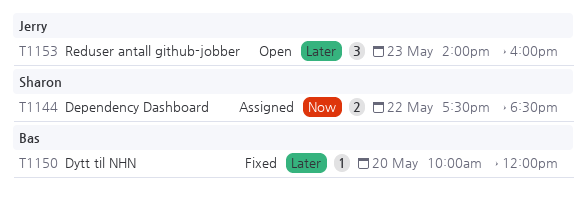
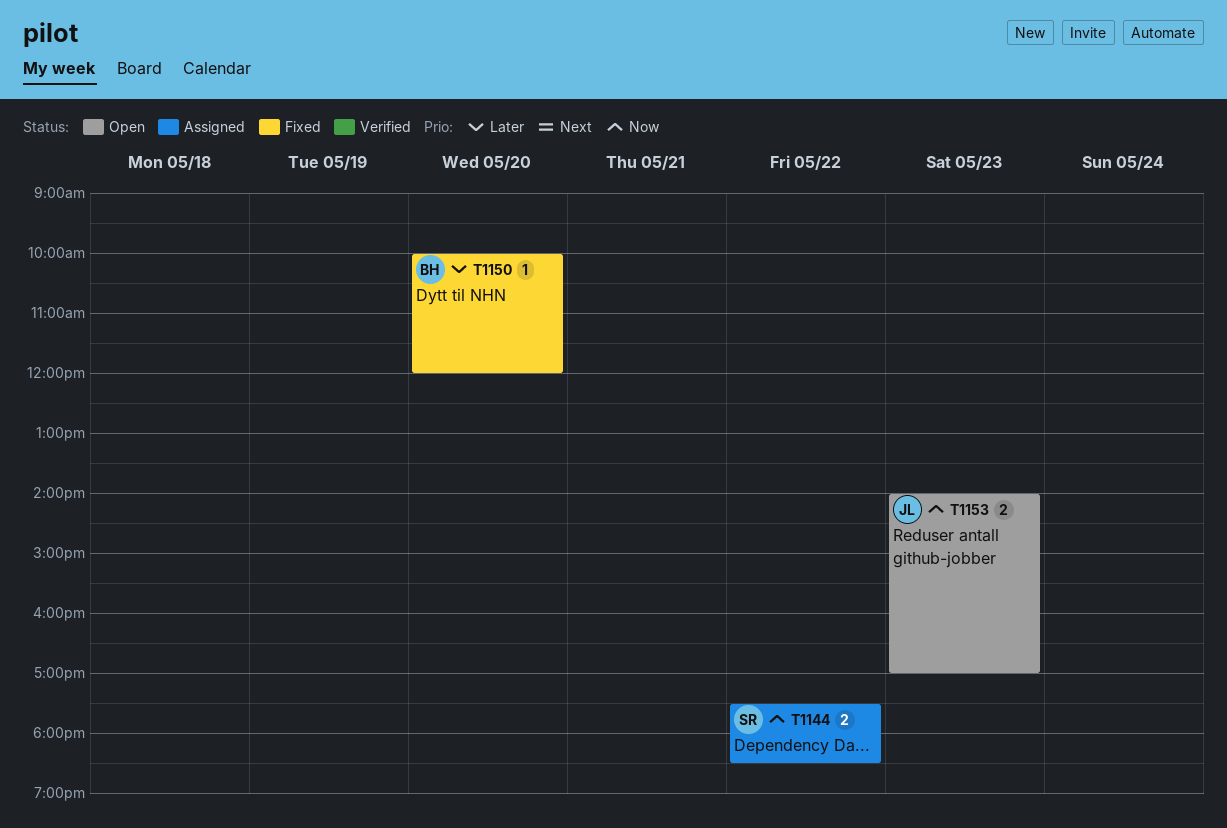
T1153, priority: Later -> Now
T1153, estimate: 3 -> 2
T1153, ends: 16:00 -> 17:00

